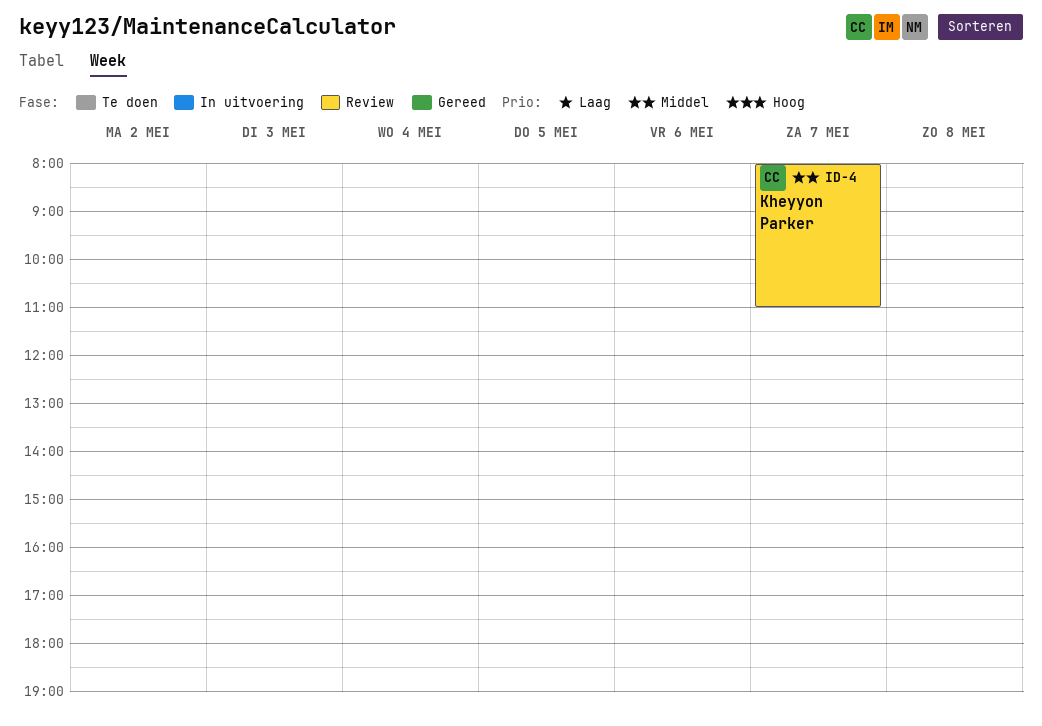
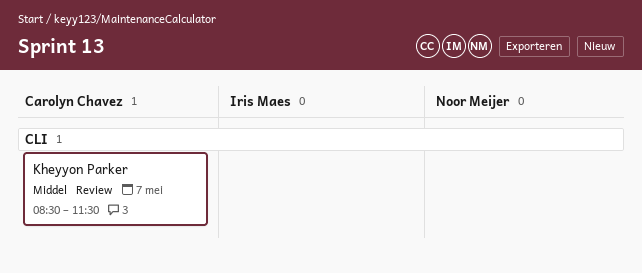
Kheyyon Parker, begins: 08:00 -> 08:30
Kheyyon Parker, ends: 11:00 -> 11:30

